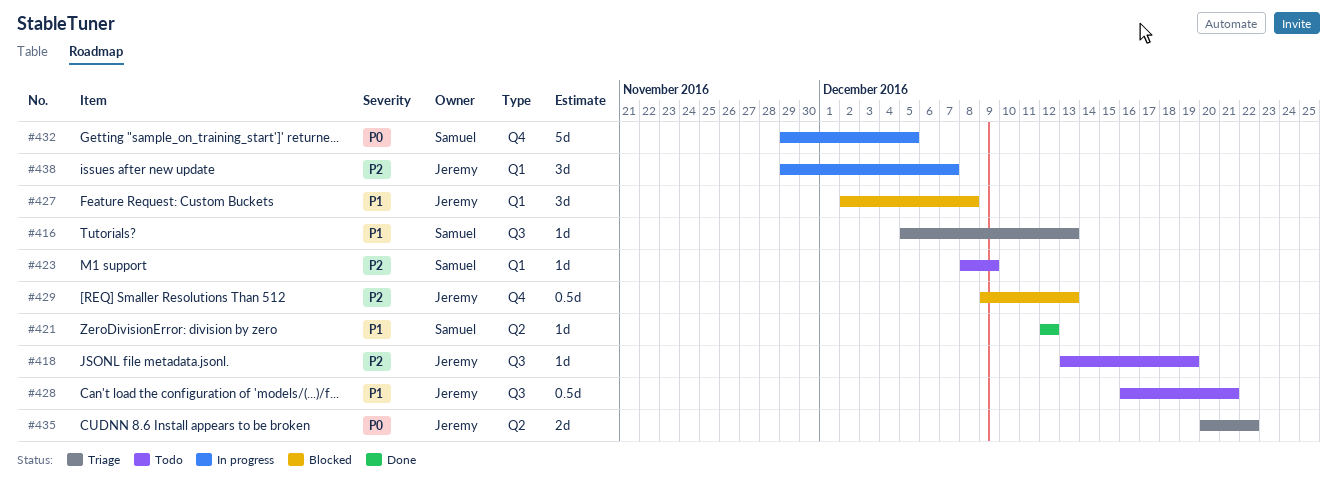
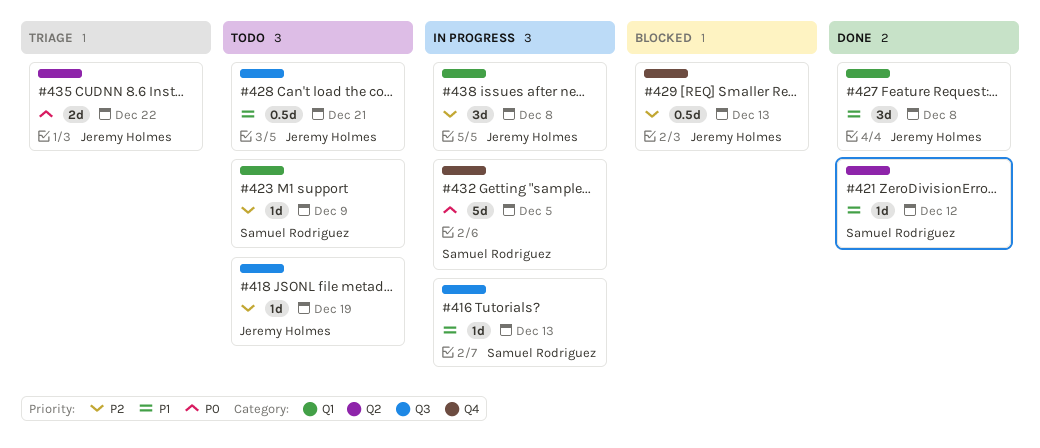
#416, status: Triage -> In progress
#427, status: Blocked -> Done
#438, due: Dec 7 -> Dec 8

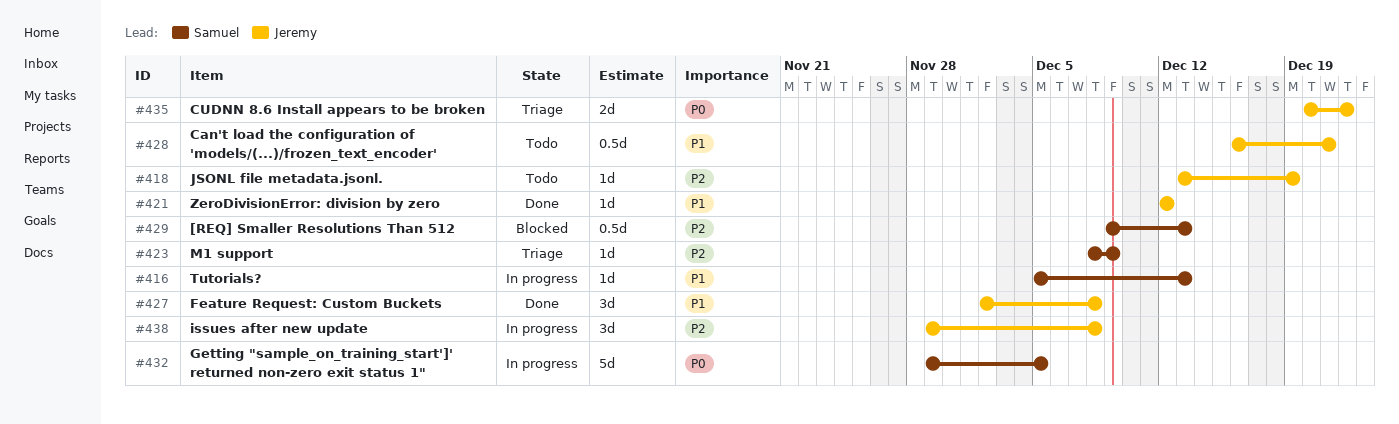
#421, owner: Samuel Rodriguez -> Jeremy Holmes
#423, status: Todo -> Triage
#429, owner: Jeremy Holmes -> Samuel Rodriguez

